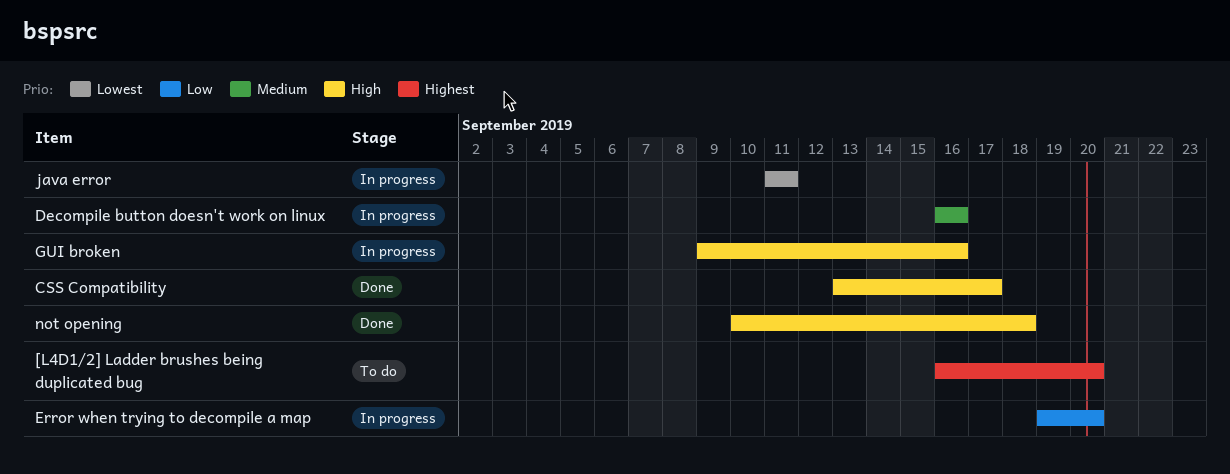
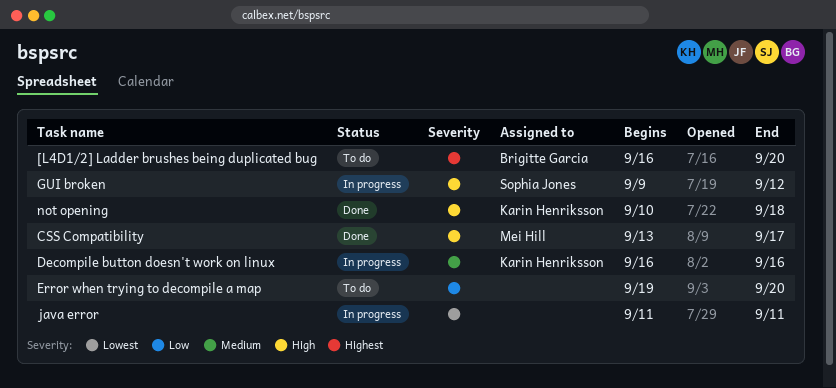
Error when trying to decompile a map, status: In progress -> To do
GUI broken, due: Sep 16 -> Sep 12

